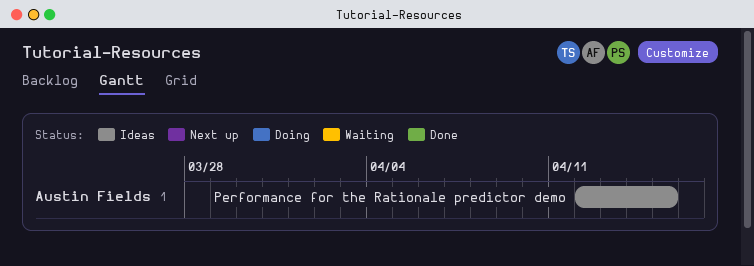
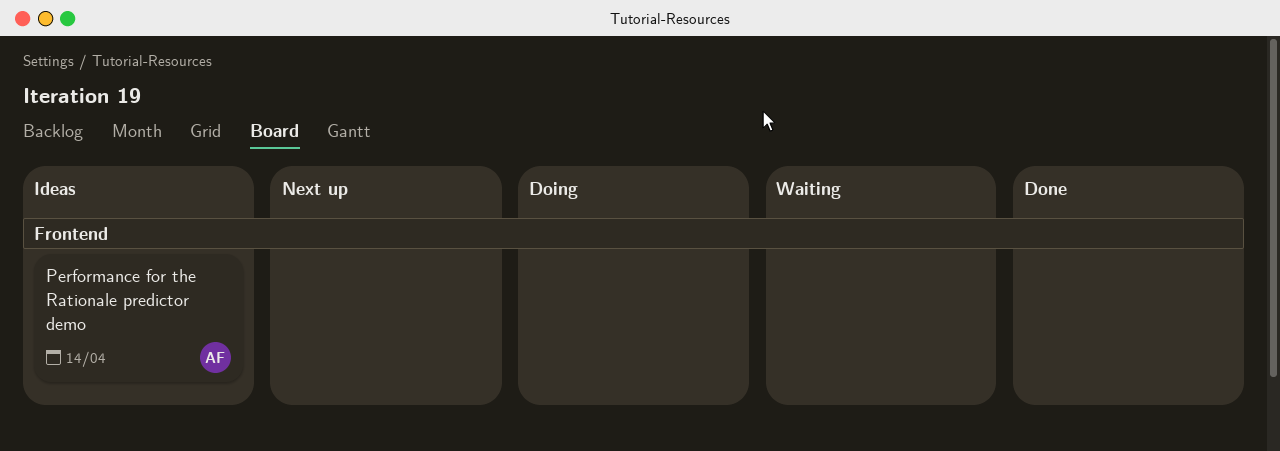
Performance for the Rationale predictor demo, due: Apr 15 -> Apr 14

